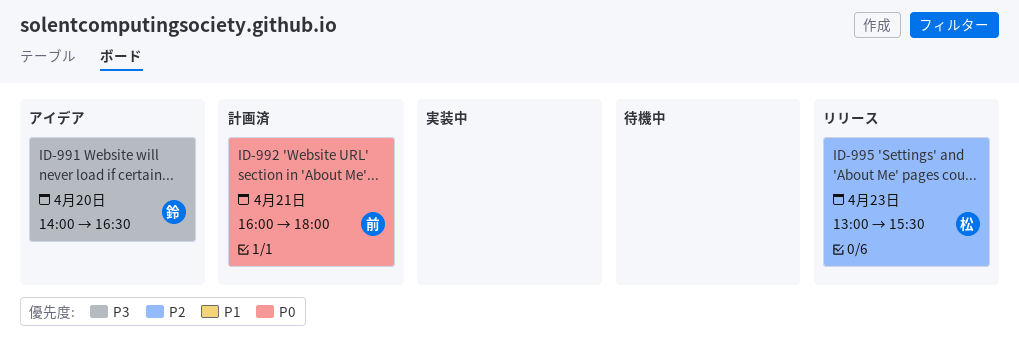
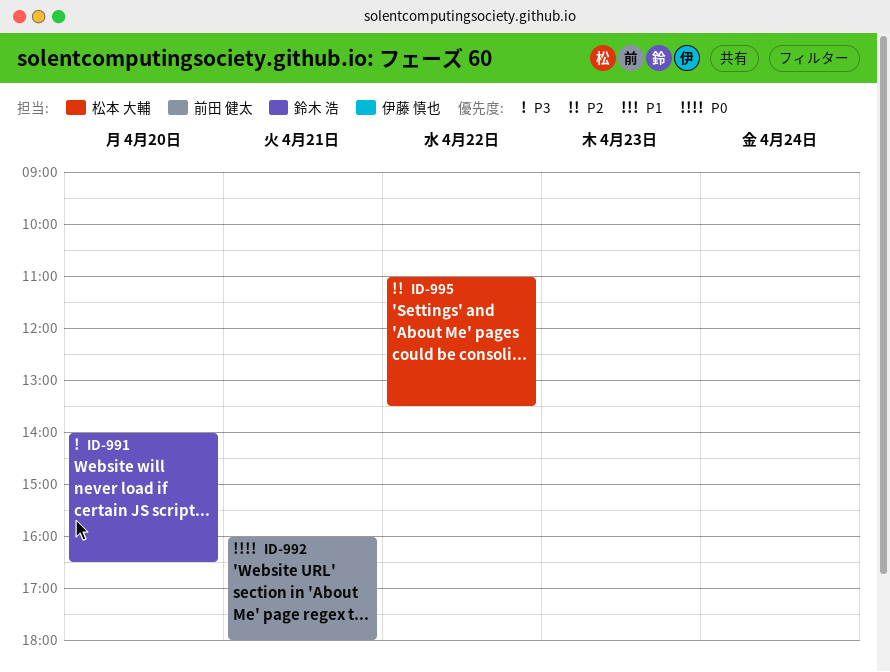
ID-995, day: Apr 23 -> Apr 22
ID-995, begins: 13:00 -> 11:00
ID-995, ends: 15:30 -> 13:30

